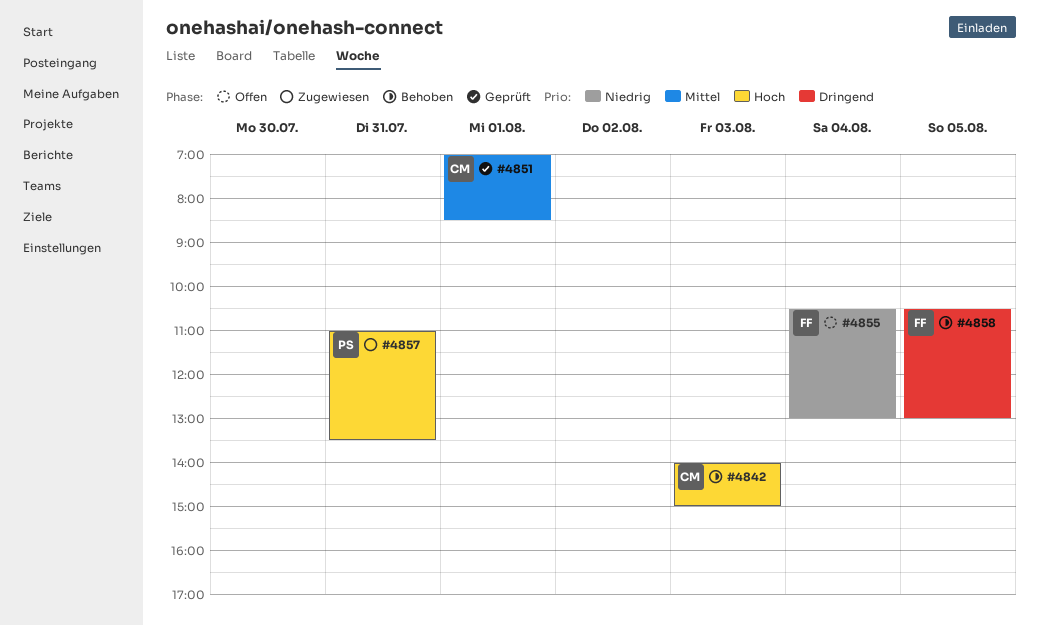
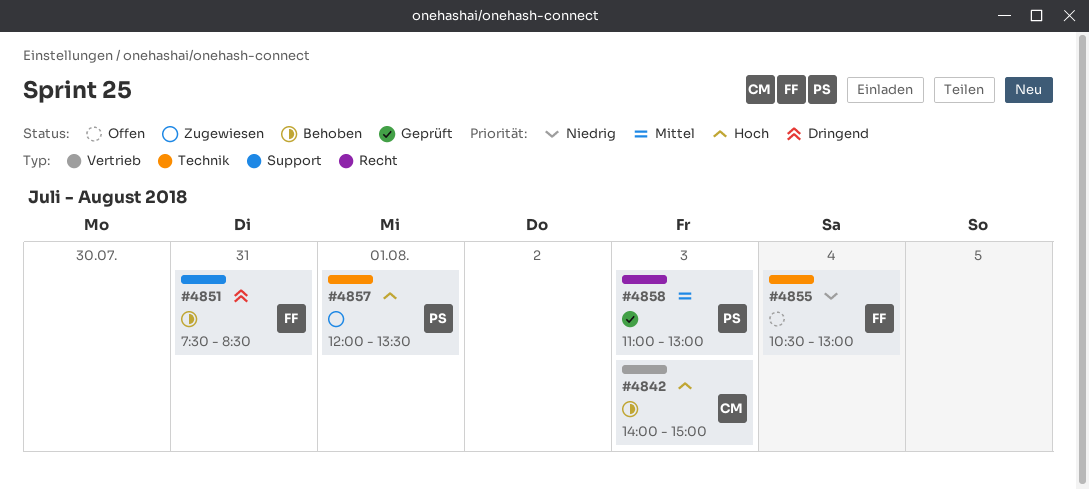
#4851, status: Geprüft -> Behoben
#4851, owner: CM -> FF
#4851, priority: Mittel -> Dringend
#4851, day: Aug 1 -> Jul 31
#4851, begins: 07:00 -> 07:30
#4857, day: Jul 31 -> Aug 1
#4857, begins: 11:00 -> 12:00
#4858, status: Behoben -> Geprüft
#4858, owner: FF -> PS
#4858, priority: Dringend -> Mittel
#4858, day: Aug 5 -> Aug 3
#4858, begins: 10:30 -> 11:00

